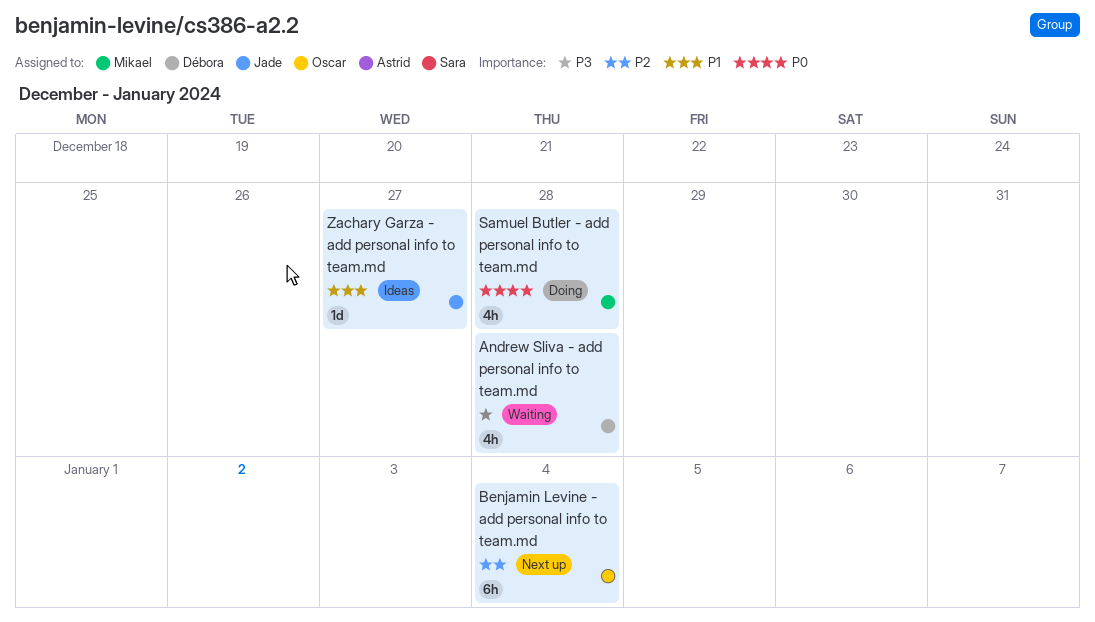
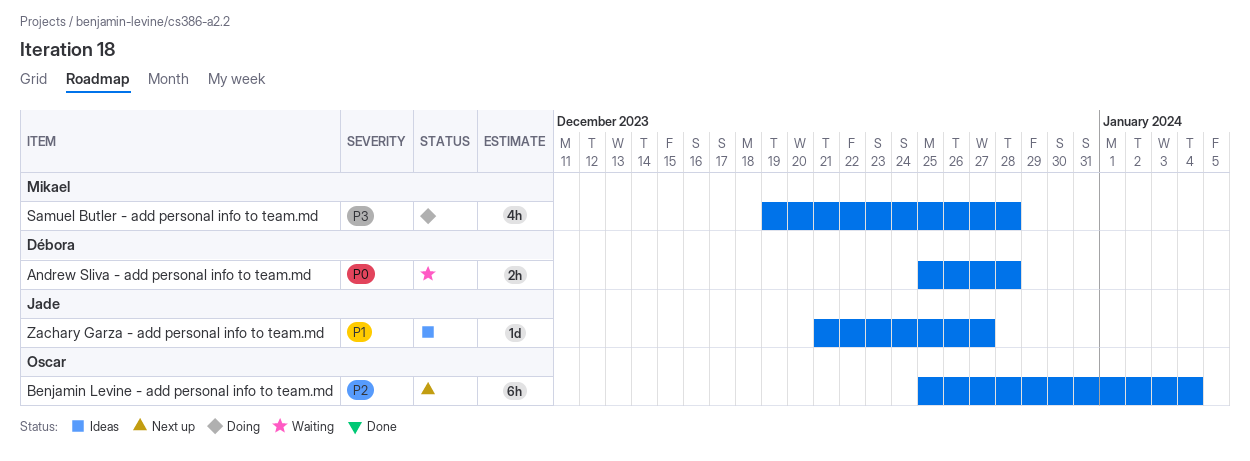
Andrew Sliva - add personal info to team.md, priority: P3 -> P0
Andrew Sliva - add personal info to team.md, estimate: 4h -> 2h
Samuel Butler - add personal info to team.md, priority: P0 -> P3

